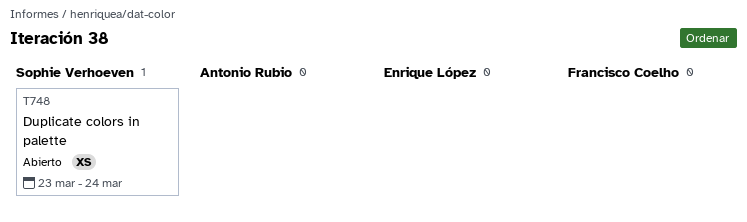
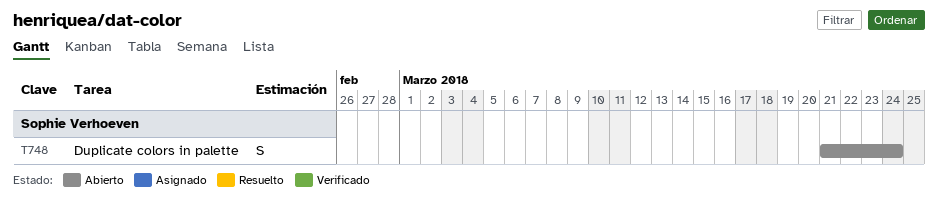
T748, estimate: XS -> S
T748, start: Mar 23 -> Mar 21

